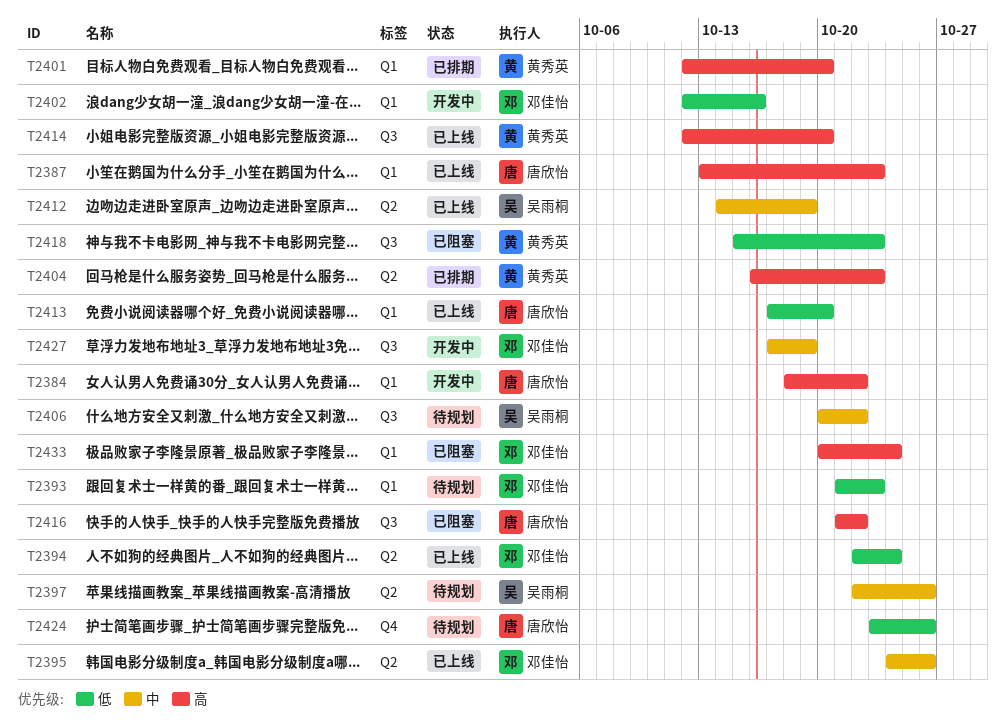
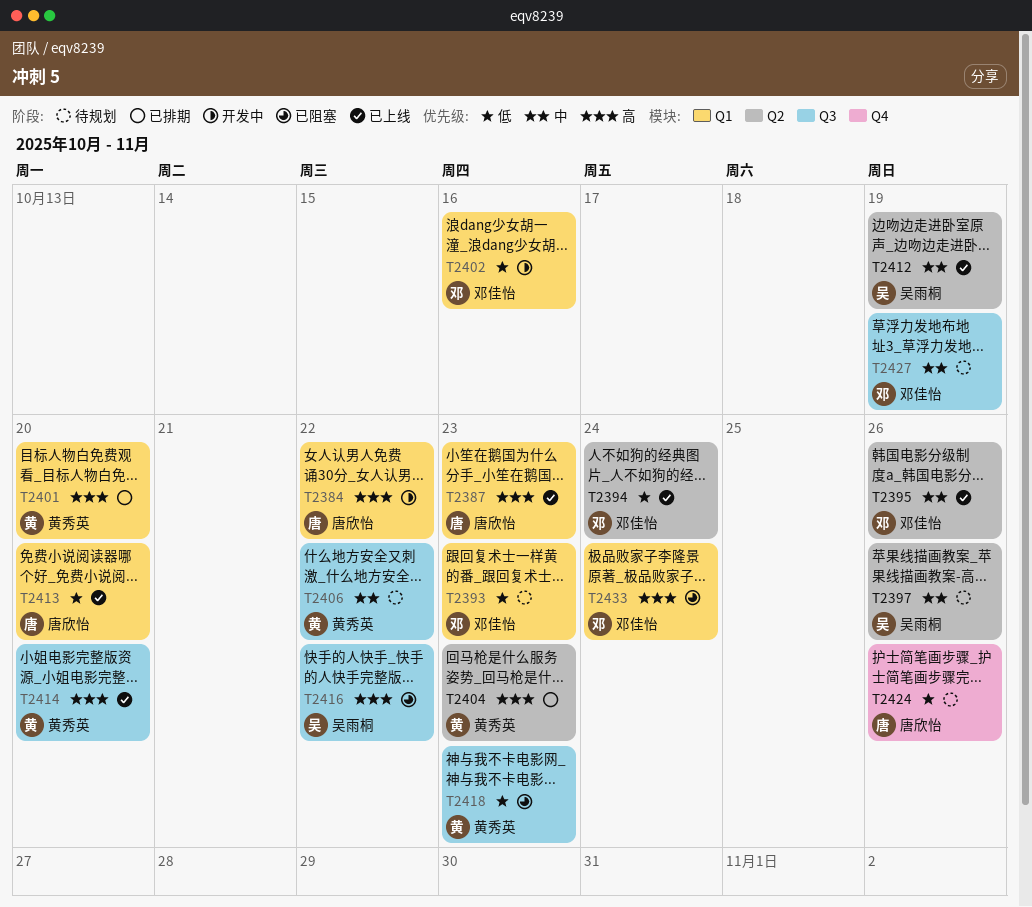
T2406, owner: 吴雨桐 -> 黄秀英
T2416, owner: 唐欣怡 -> 吴雨桐
T2427, status: 开发中 -> 待规划

